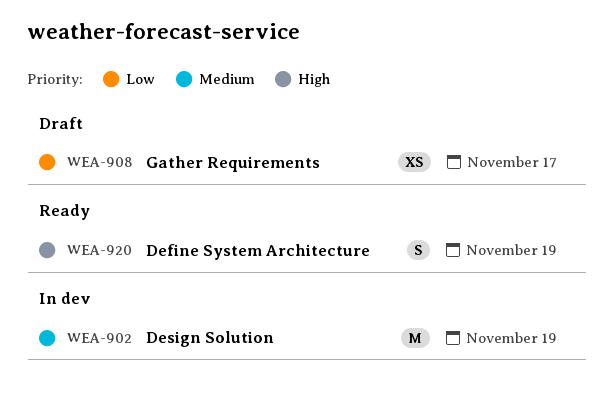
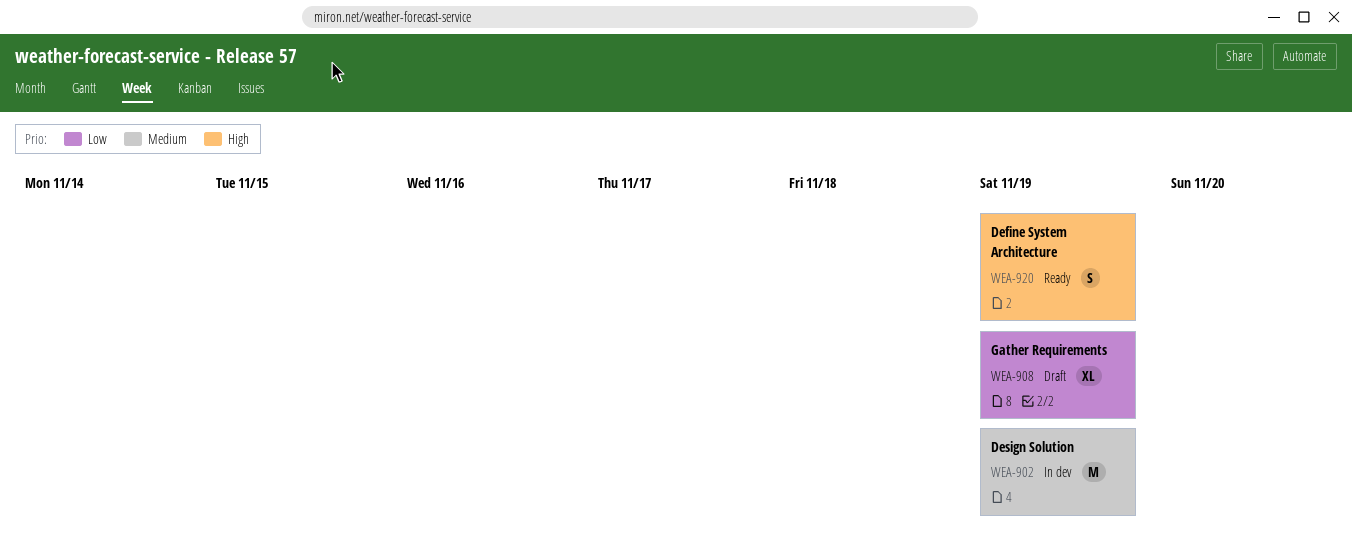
WEA-908, estimate: XS -> XL
WEA-908, due: Nov 17 -> Nov 19

